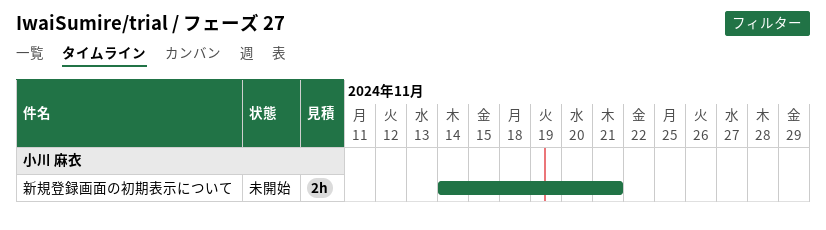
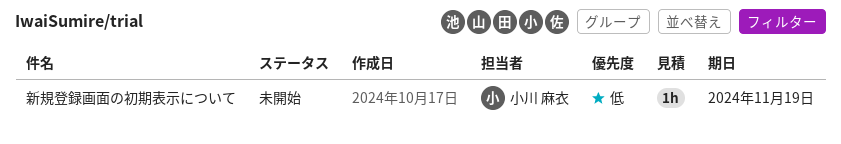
新規登録画面の初期表示について, estimate: 2h -> 1h
新規登録画面の初期表示について, due: Nov 21 -> Nov 19

